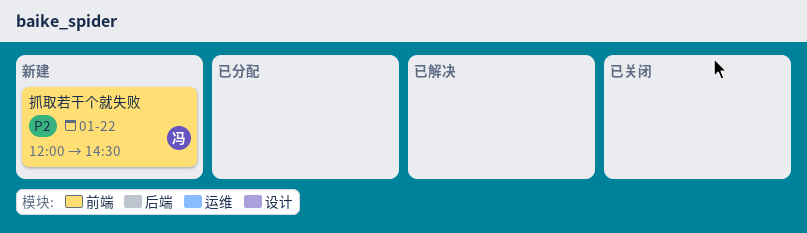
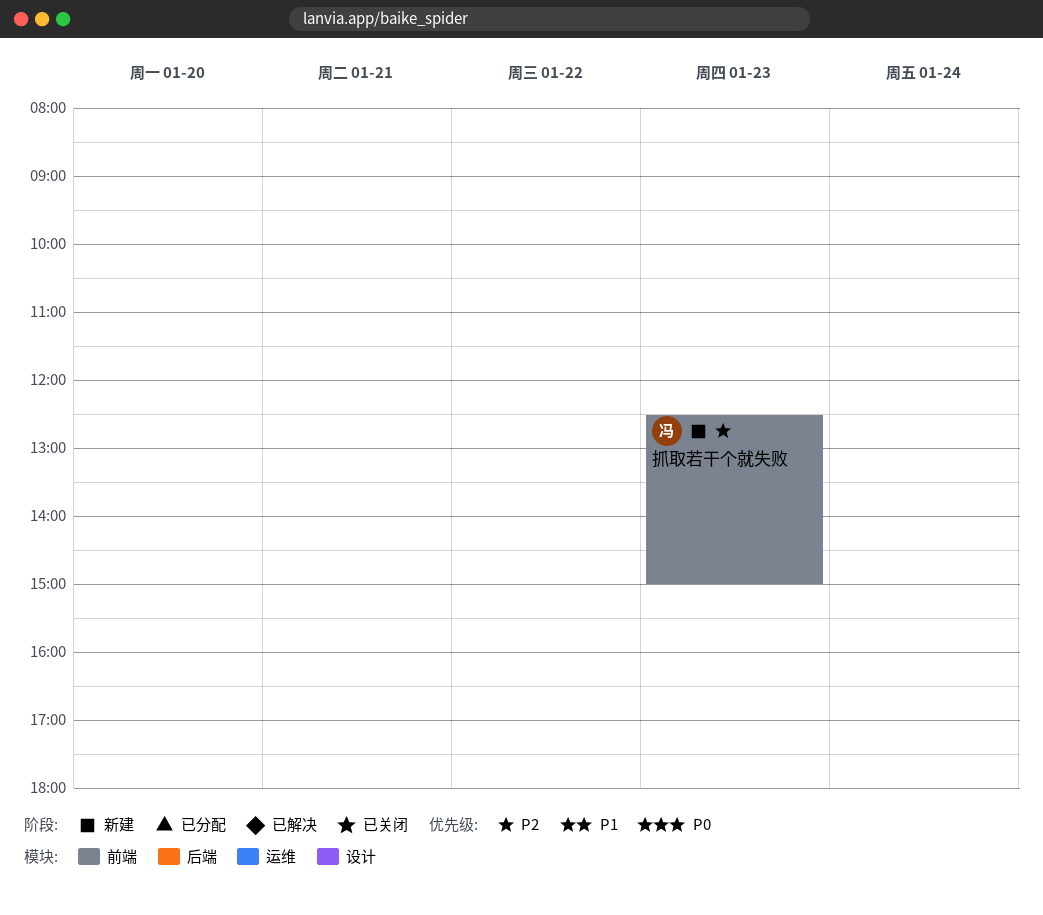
抓取若干个就失败, day: Jan 22 -> Jan 23
抓取若干个就失败, begins: 12:00 -> 12:30
抓取若干个就失败, ends: 14:30 -> 15:00

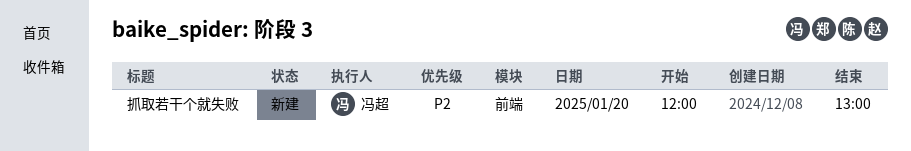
抓取若干个就失败, day: Jan 23 -> Jan 20
抓取若干个就失败, begins: 12:30 -> 12:00
抓取若干个就失败, ends: 15:00 -> 13:00

